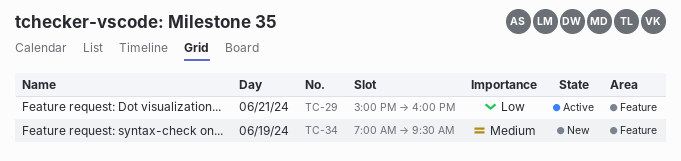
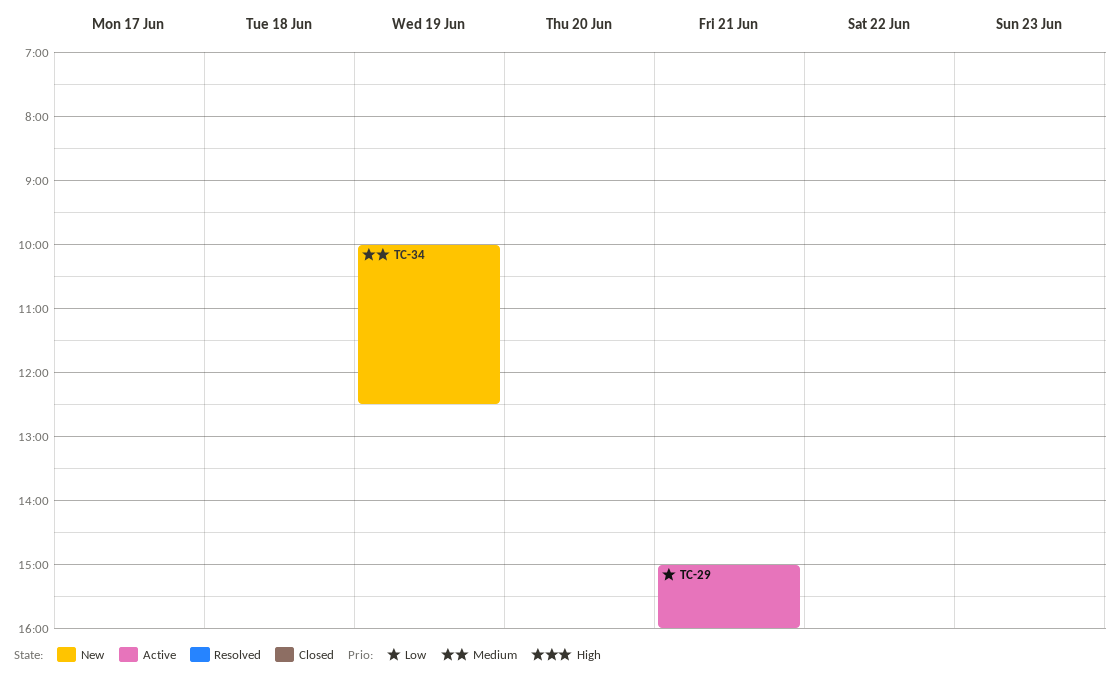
TC-34, begins: 07:00 -> 10:00
TC-34, ends: 09:30 -> 12:30

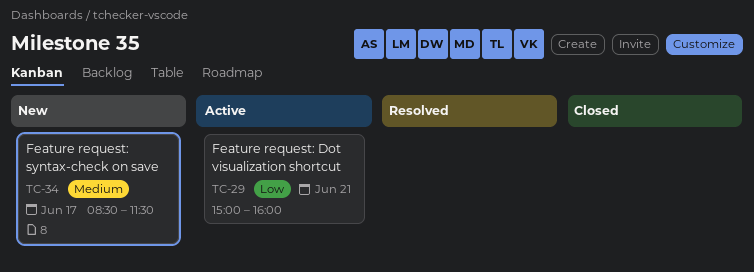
TC-34, day: Jun 19 -> Jun 17
TC-34, begins: 10:00 -> 08:30
TC-34, ends: 12:30 -> 11:30

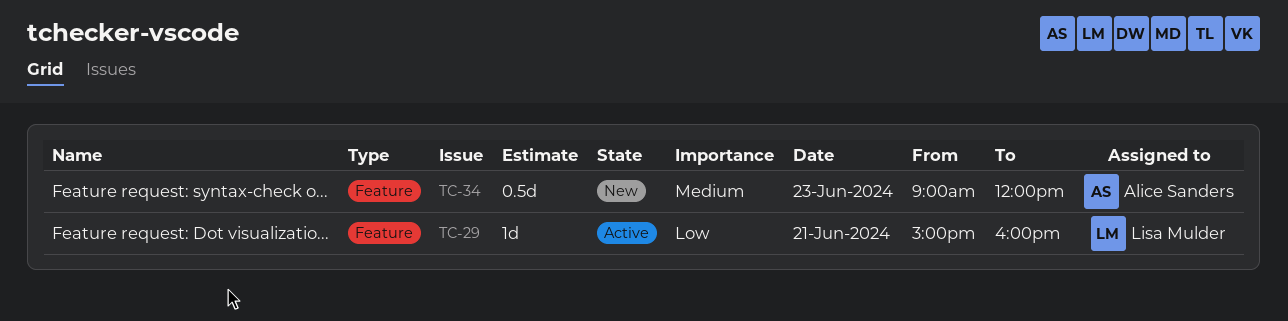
TC-34, day: Jun 17 -> Jun 23
TC-34, begins: 08:30 -> 09:00
TC-34, ends: 11:30 -> 12:00

